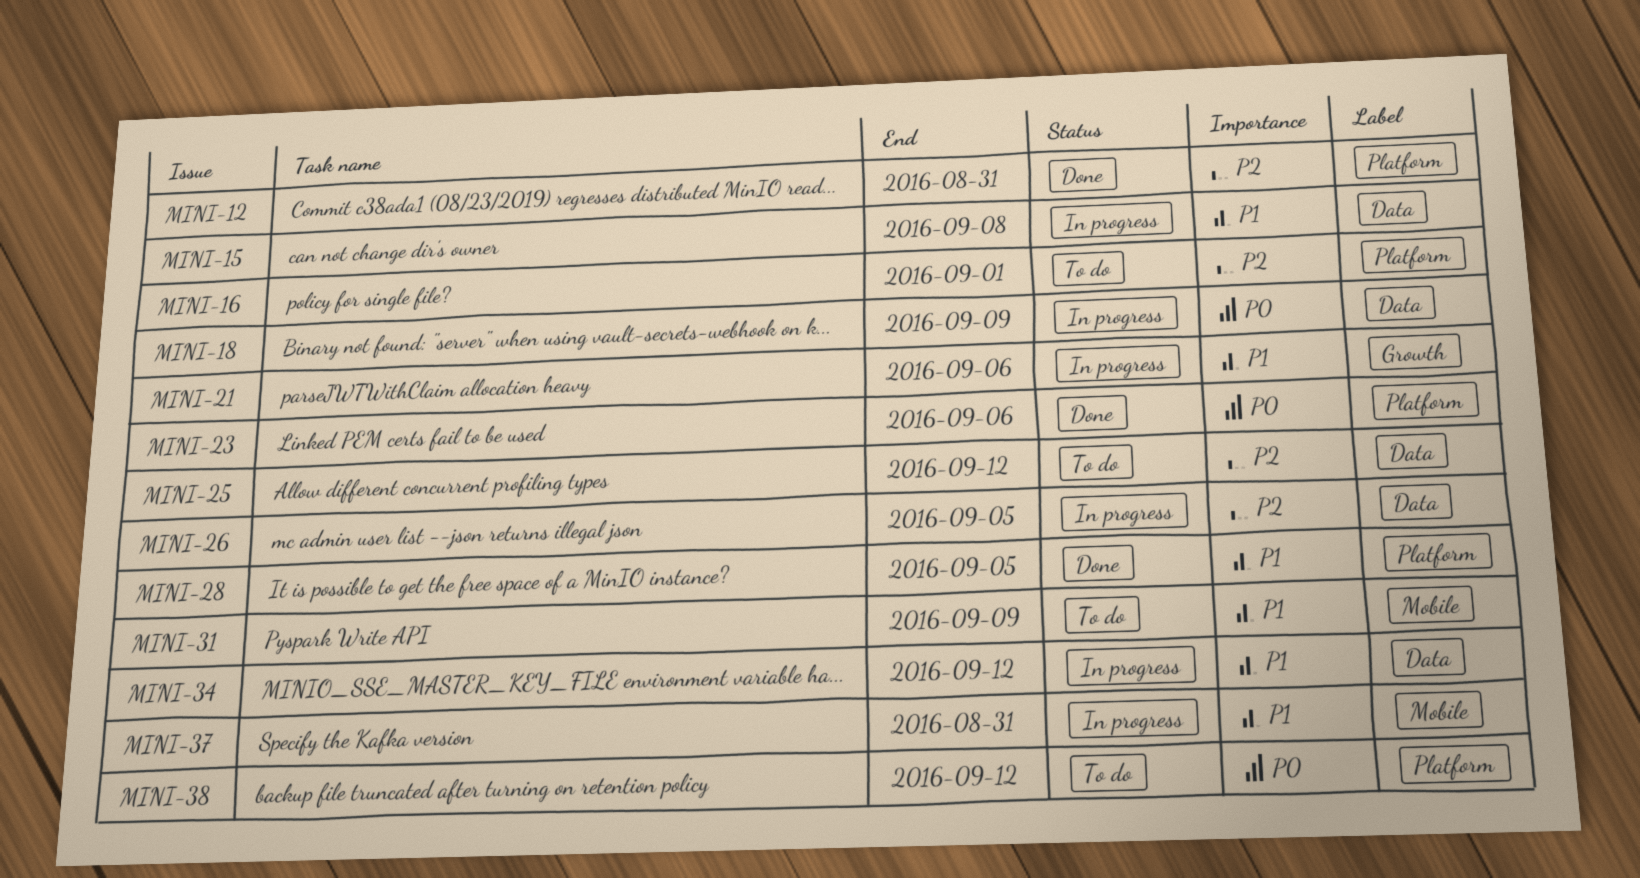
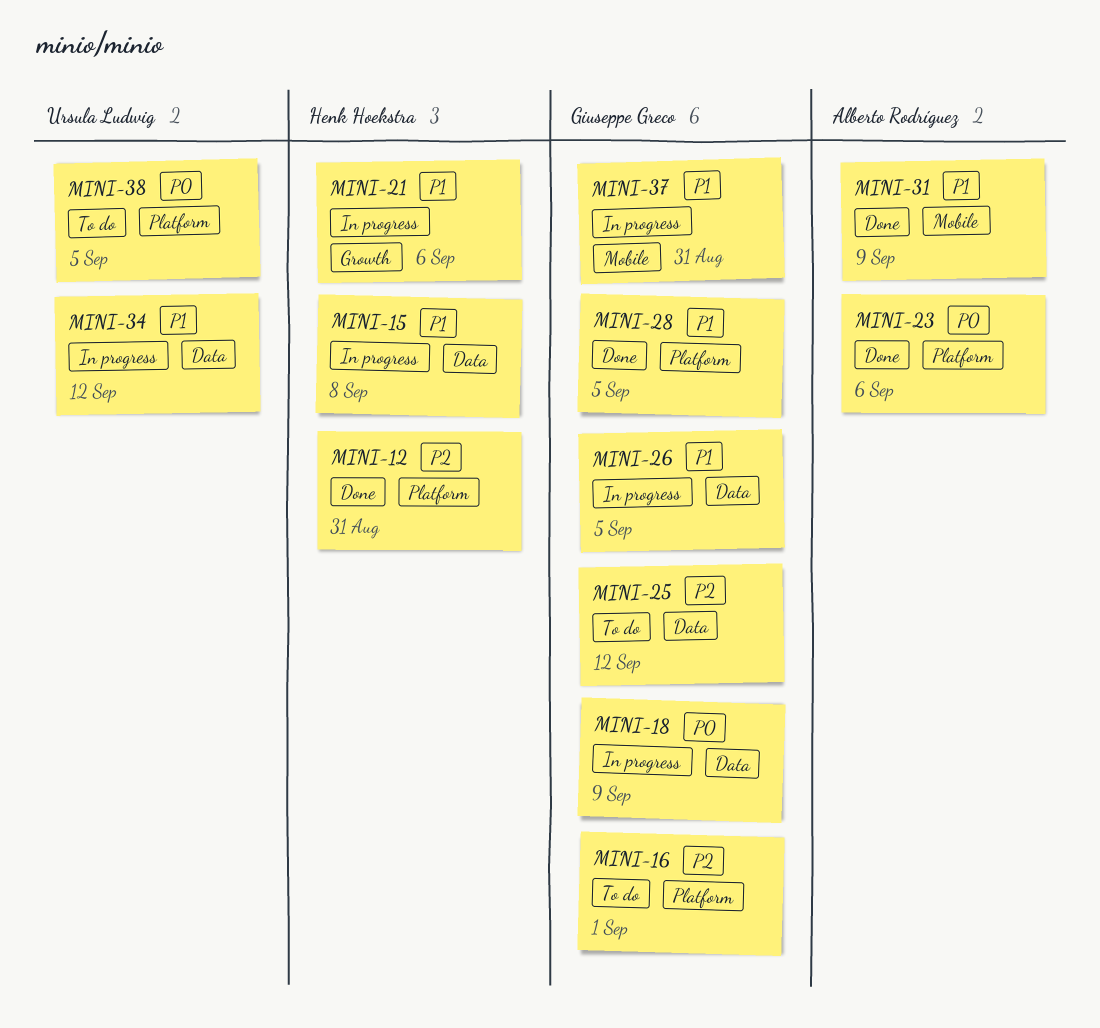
MINI-26, priority: P2 -> P1
MINI-31, status: To do -> Done
MINI-38, due: Sep 12 -> Sep 5

